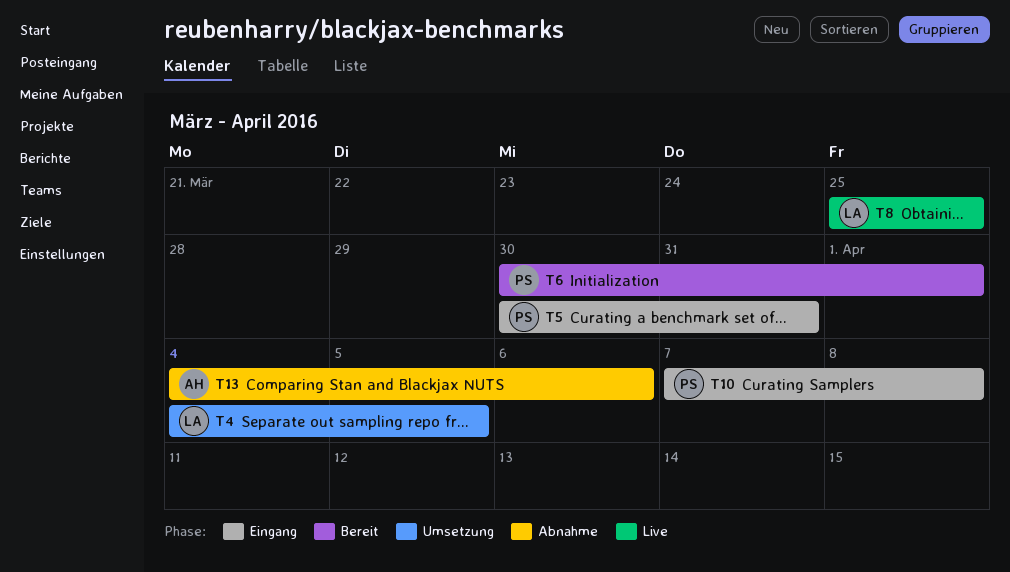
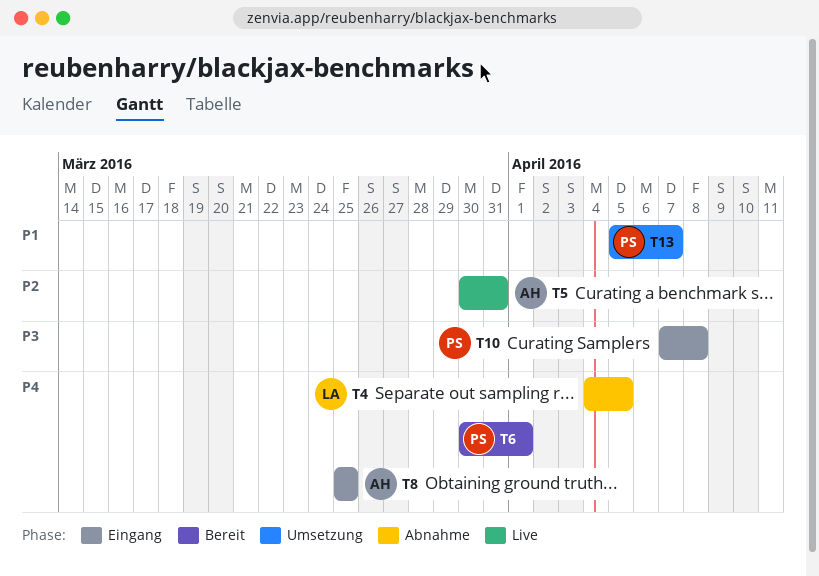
T4, status: Umsetzung -> Abnahme
T5, status: Eingang -> Live
T5, owner: PS -> AH
T8, status: Live -> Eingang
T8, owner: LA -> AH
T13, status: Abnahme -> Umsetzung
T13, owner: AH -> PS
T13, start: Apr 4 -> Apr 5
T13, due: Apr 6 -> Apr 7

